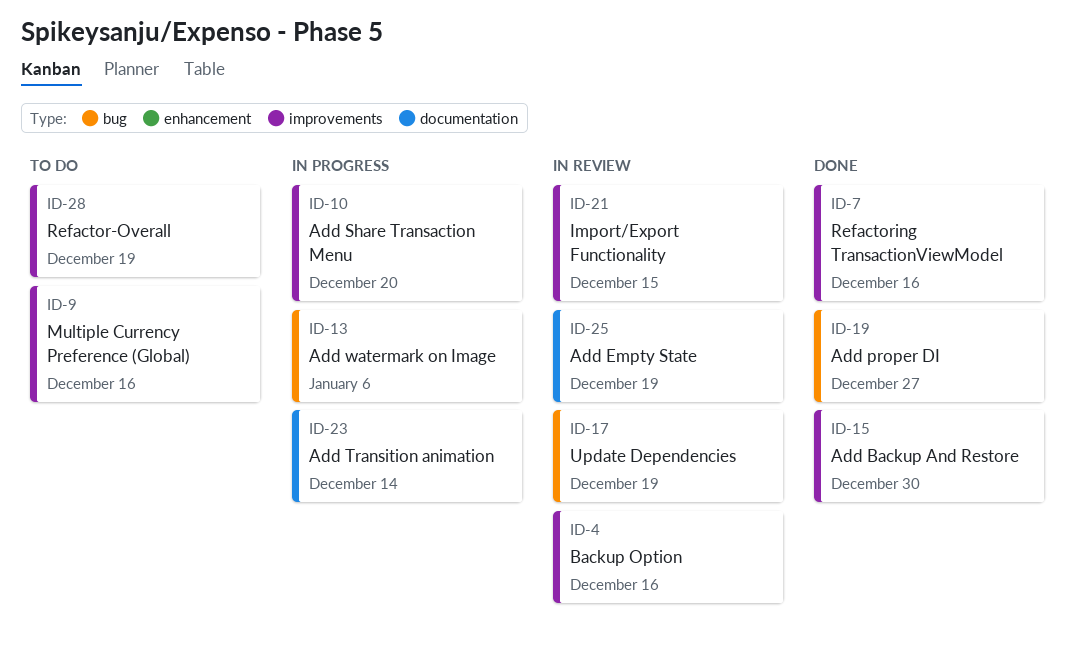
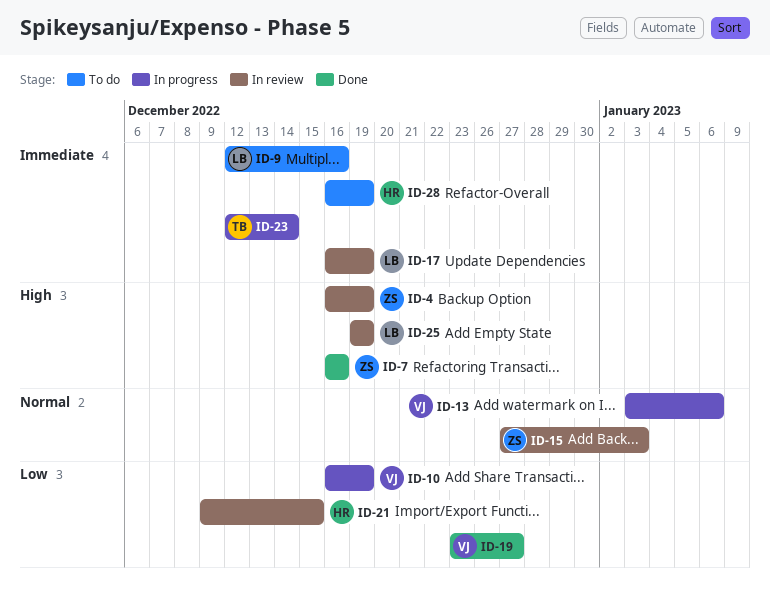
ID-4, due: Dec 16 -> Dec 19
ID-10, due: Dec 20 -> Dec 19
ID-15, status: Done -> In review
ID-15, due: Dec 30 -> Jan 3

